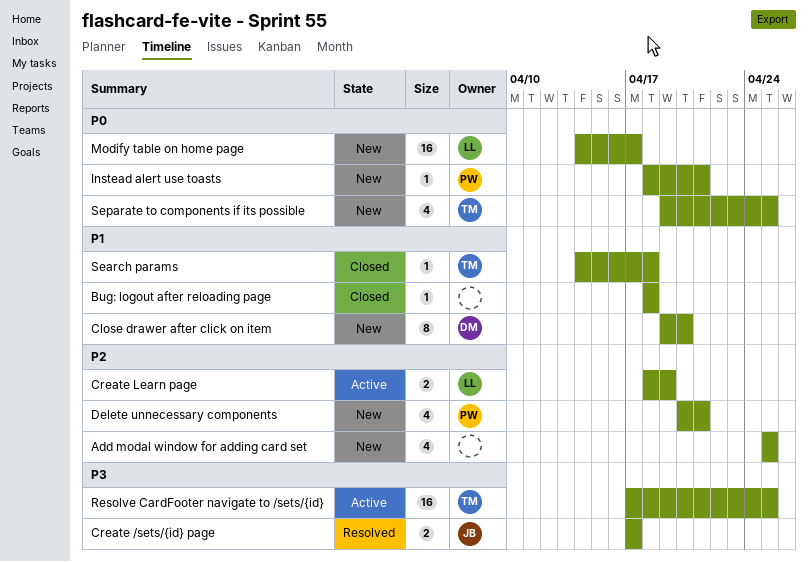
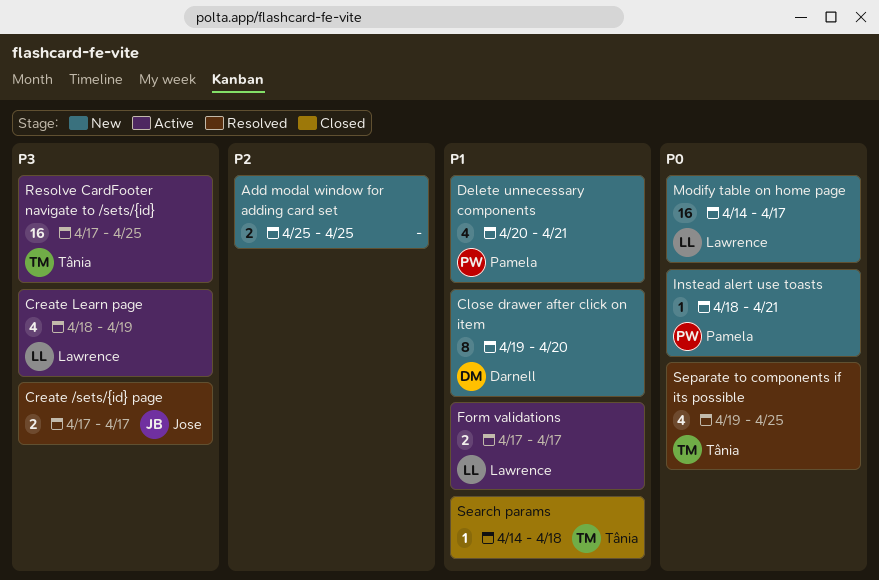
Add modal window for adding card set, estimate: 4 -> 2
Bug: logout after reloading page: present -> none
Create Learn page, priority: P2 -> P3
Create Learn page, estimate: 2 -> 4
Delete unnecessary components, priority: P2 -> P1
Form validations: none -> present
Separate to components if its possible, status: New -> Resolved

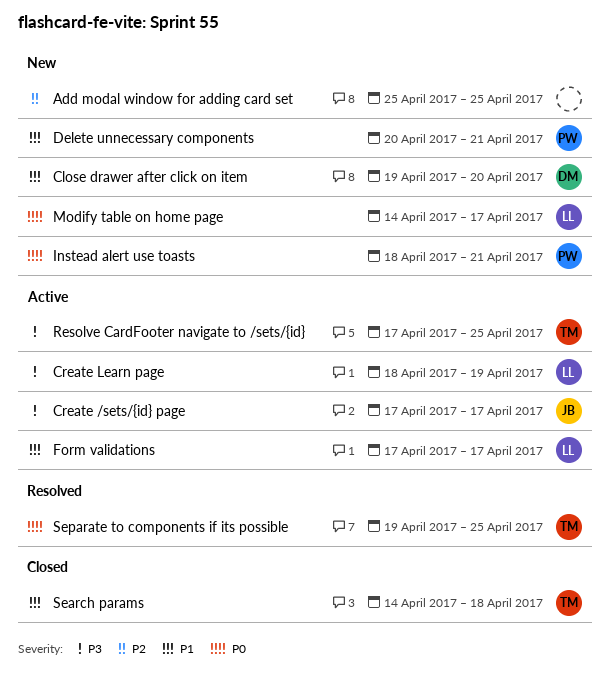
Create /sets/{id} page, status: Resolved -> Active

